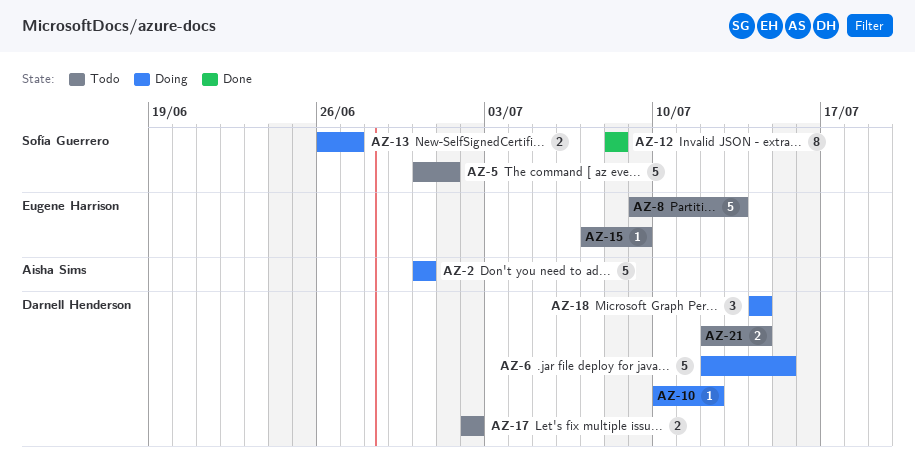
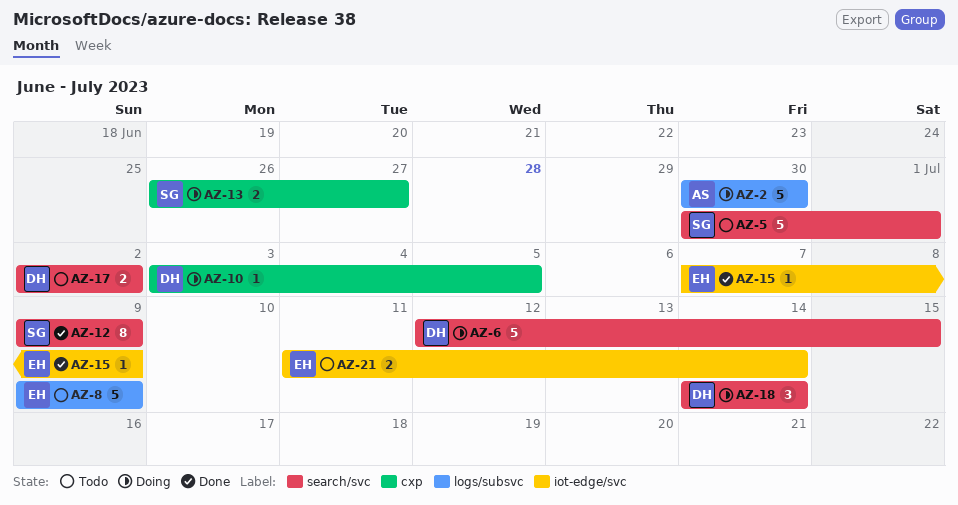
AZ-8, due: Jul 13 -> Jul 9
AZ-10, start: Jul 10 -> Jul 3
AZ-10, due: Jul 12 -> Jul 5
AZ-12, start: Jul 8 -> Jul 9
AZ-12, due: Jul 8 -> Jul 9
AZ-15, status: Todo -> Done
AZ-21, owner: Darnell Henderson -> Eugene Harrison
AZ-21, start: Jul 12 -> Jul 11

